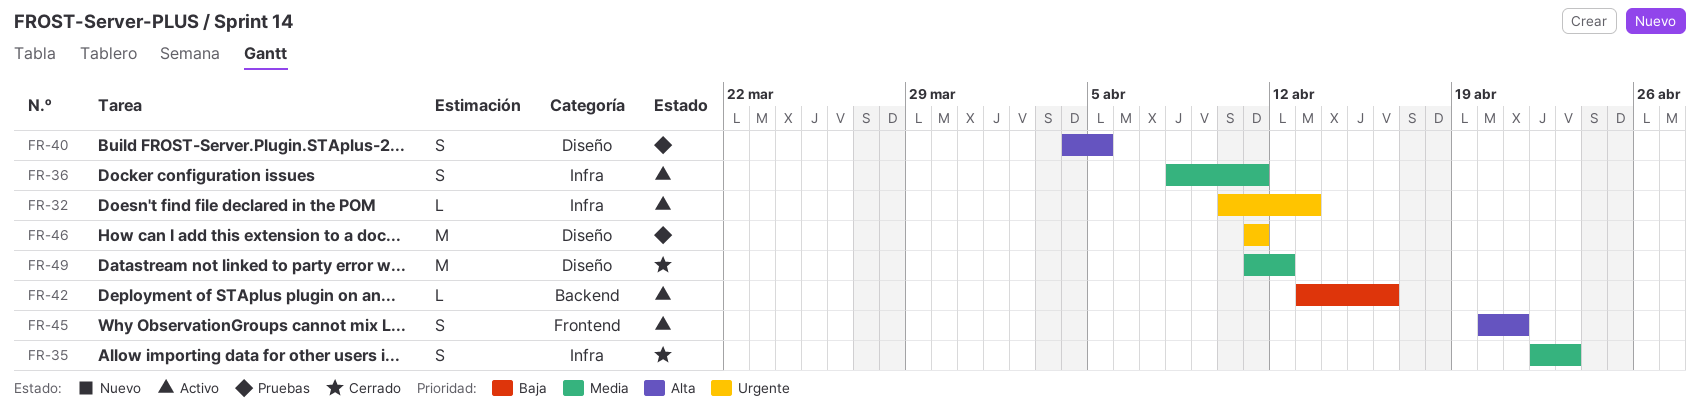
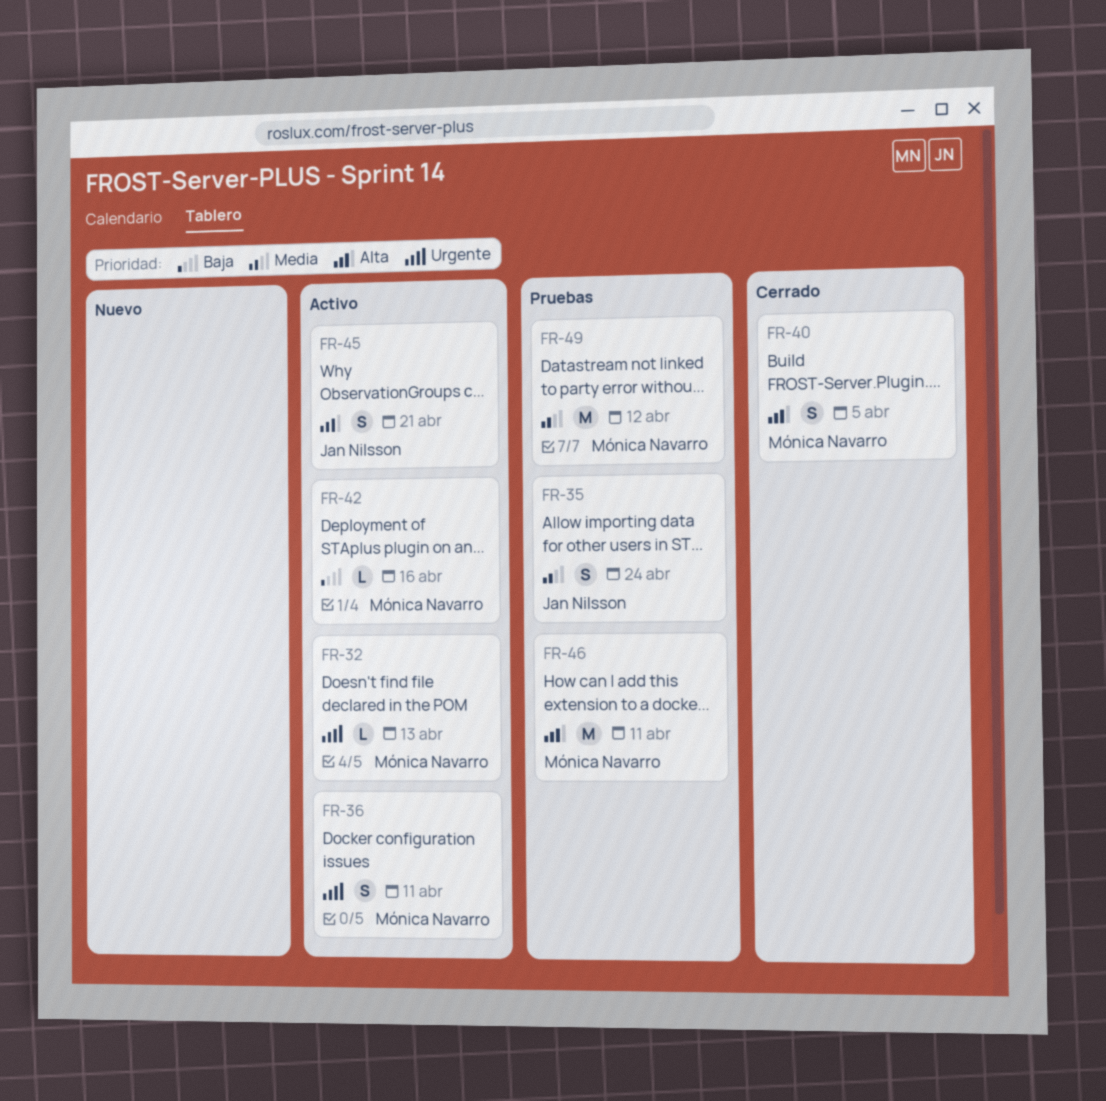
FR-35, status: Cerrado -> Pruebas
FR-35, due: Apr 23 -> Apr 24
FR-36, priority: Media -> Urgente
FR-40, status: Pruebas -> Cerrado
FR-46, priority: Urgente -> Alta
FR-49, status: Cerrado -> Pruebas

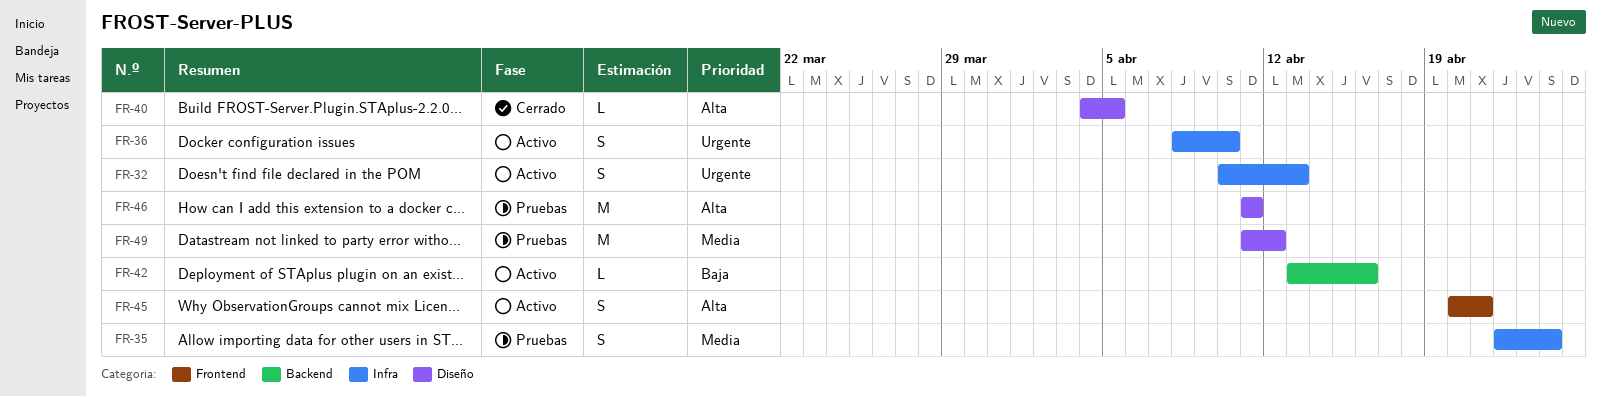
FR-32, estimate: L -> S
FR-36, due: Apr 11 -> Apr 10
FR-40, estimate: S -> L

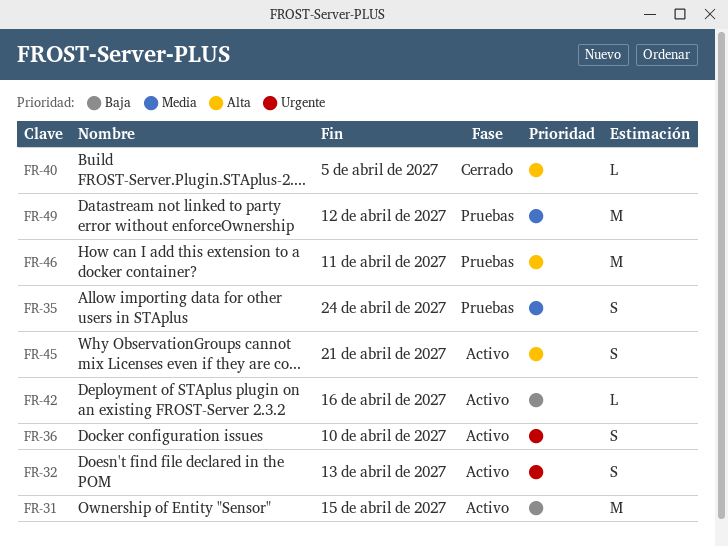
FR-31: none -> present

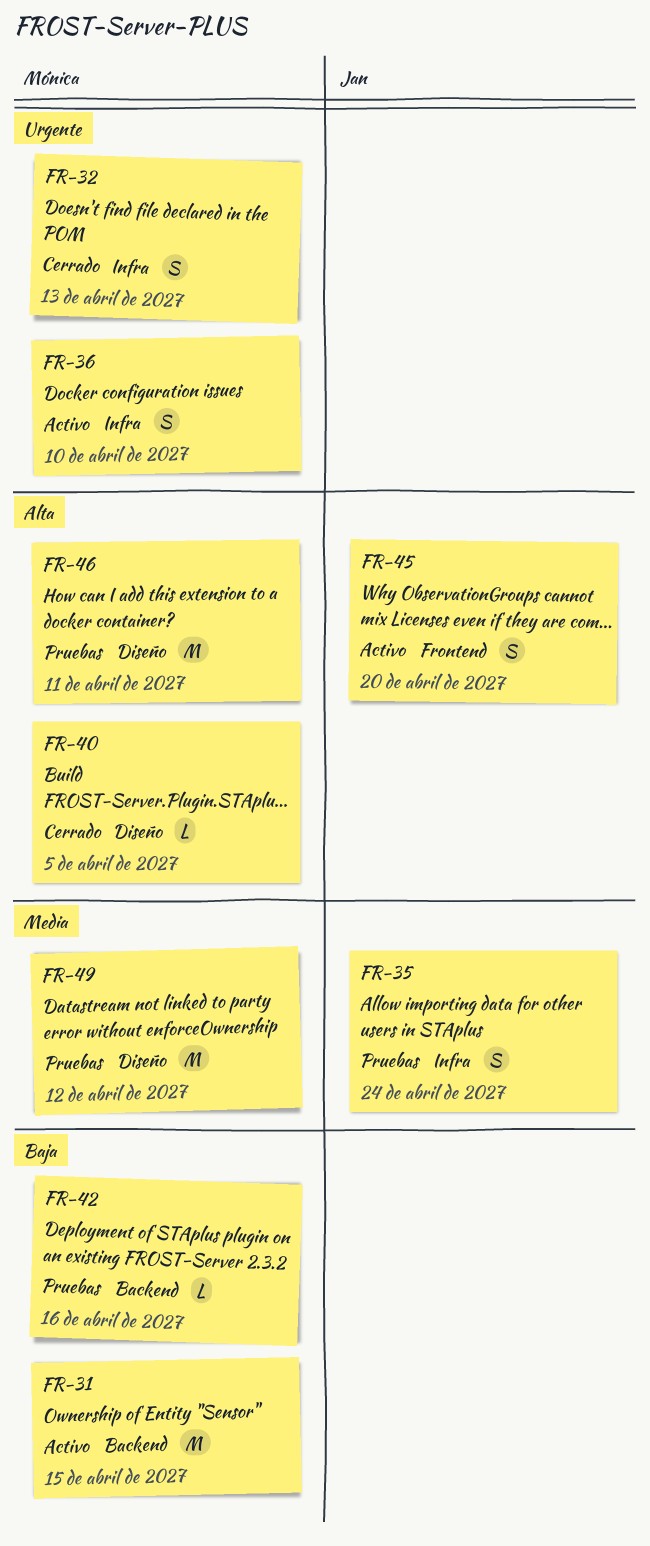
FR-32, status: Activo -> Cerrado
FR-42, status: Activo -> Pruebas
FR-45, due: Apr 21 -> Apr 20

